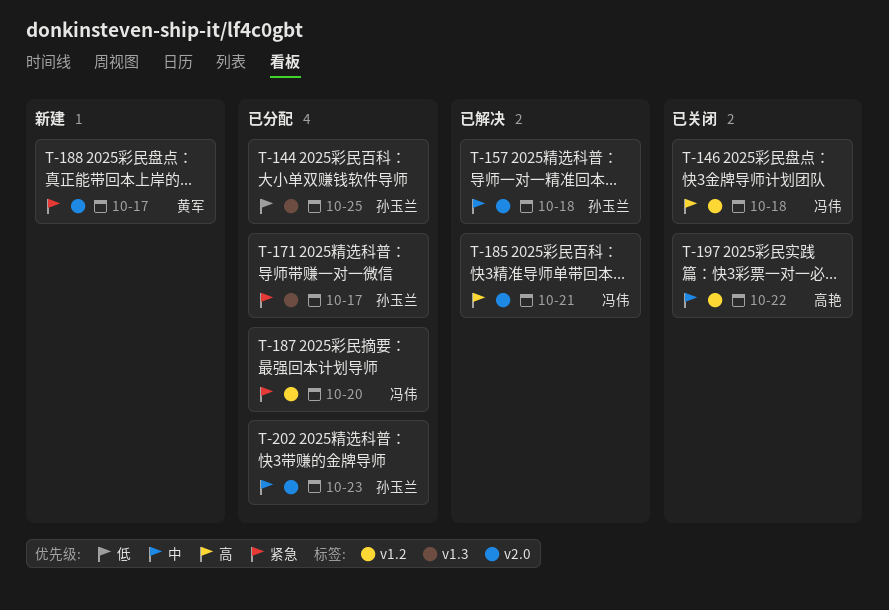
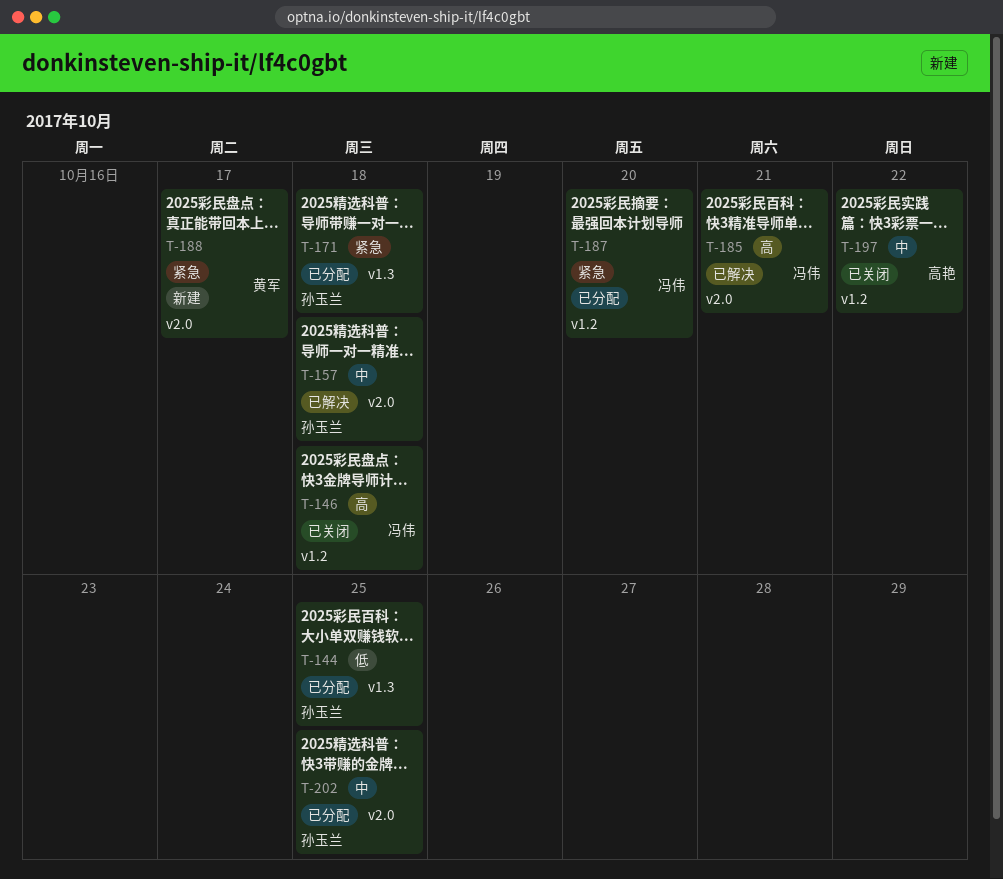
T-171, due: Oct 17 -> Oct 18
T-202, due: Oct 23 -> Oct 25

